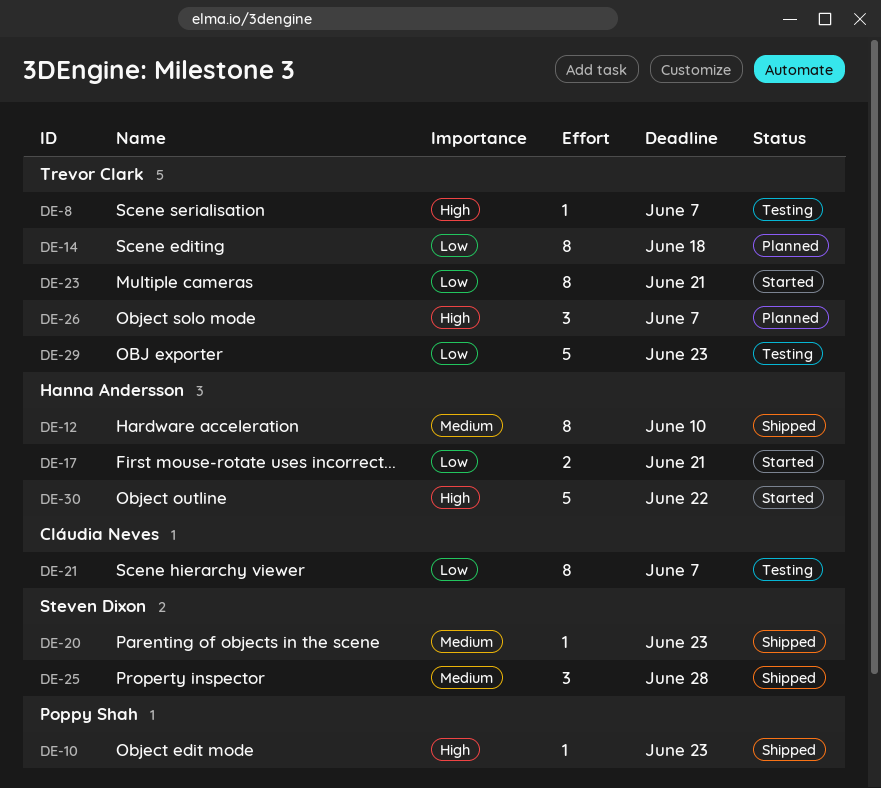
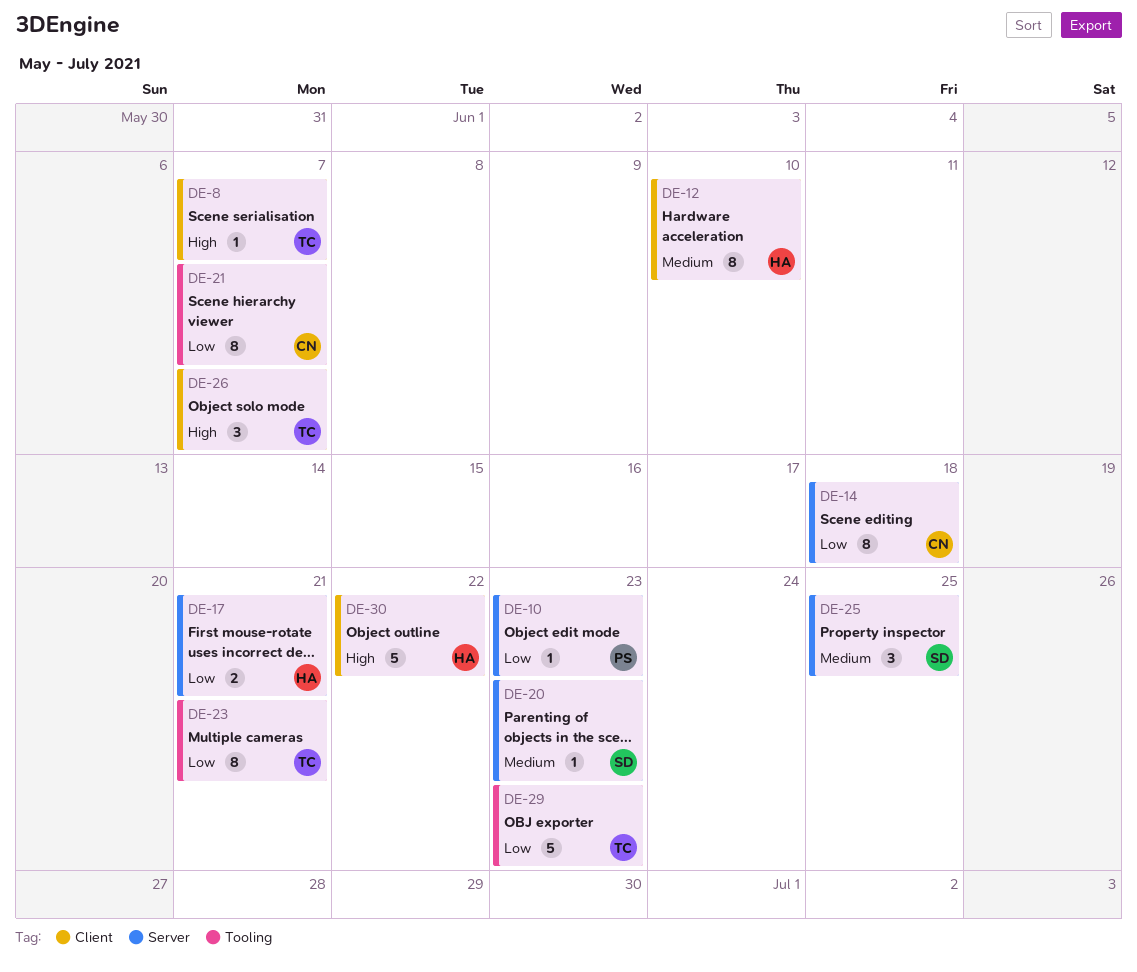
DE-10, priority: High -> Low
DE-14, owner: Trevor Clark -> Cláudia Neves
DE-25, due: Jun 28 -> Jun 25

